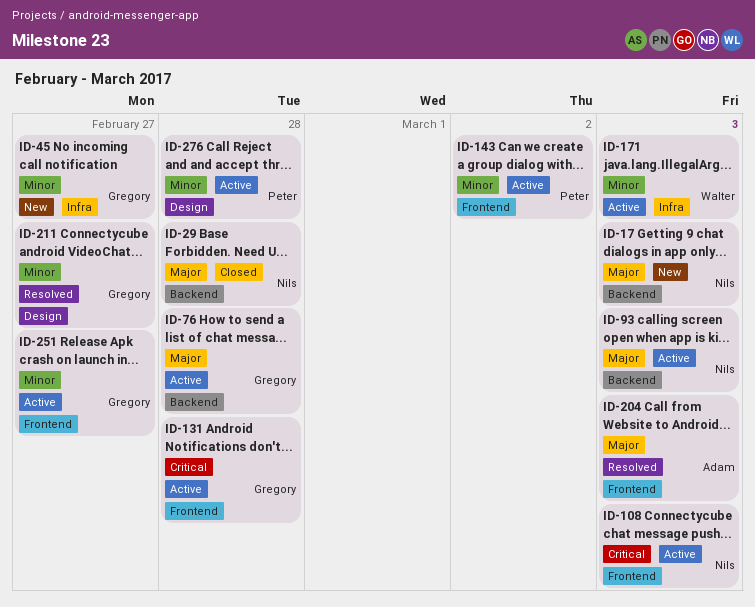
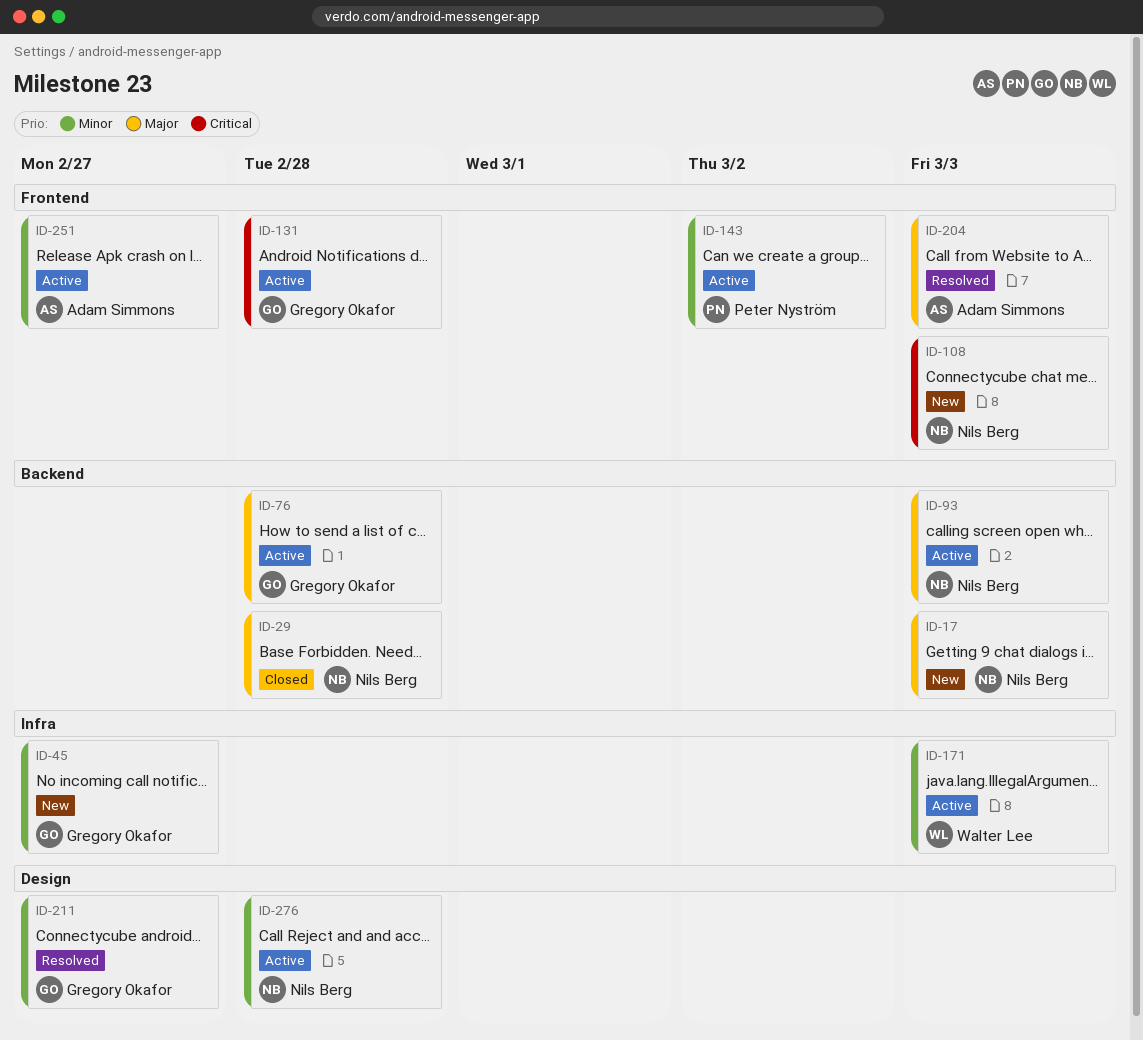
ID-108, status: Active -> New
ID-251, owner: Gregory Okafor -> Adam Simmons
ID-276, owner: Peter Nyström -> Nils Berg

